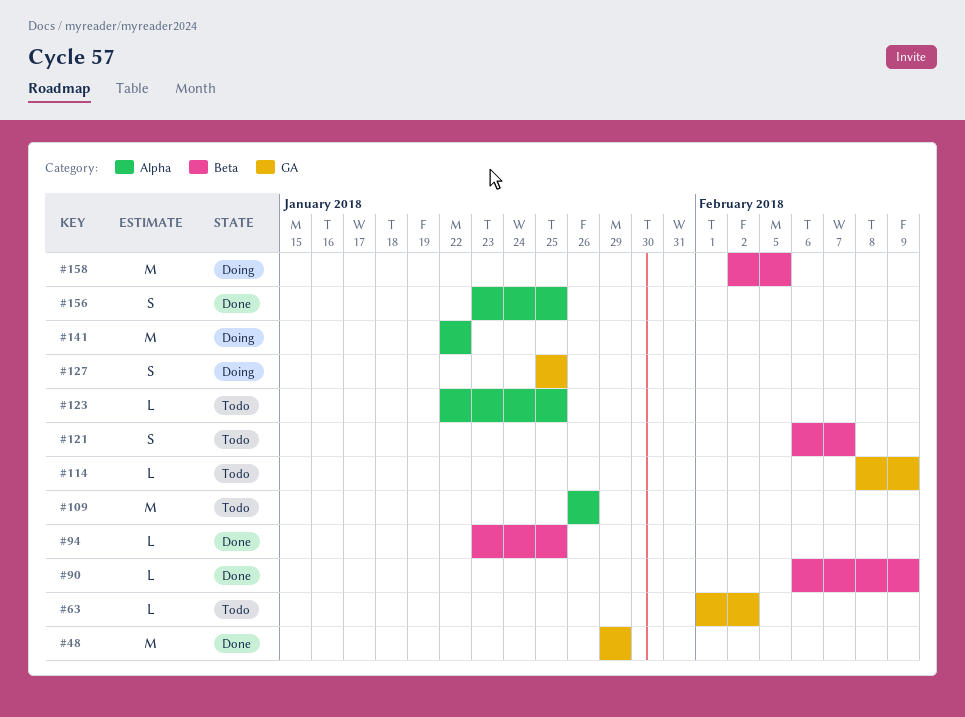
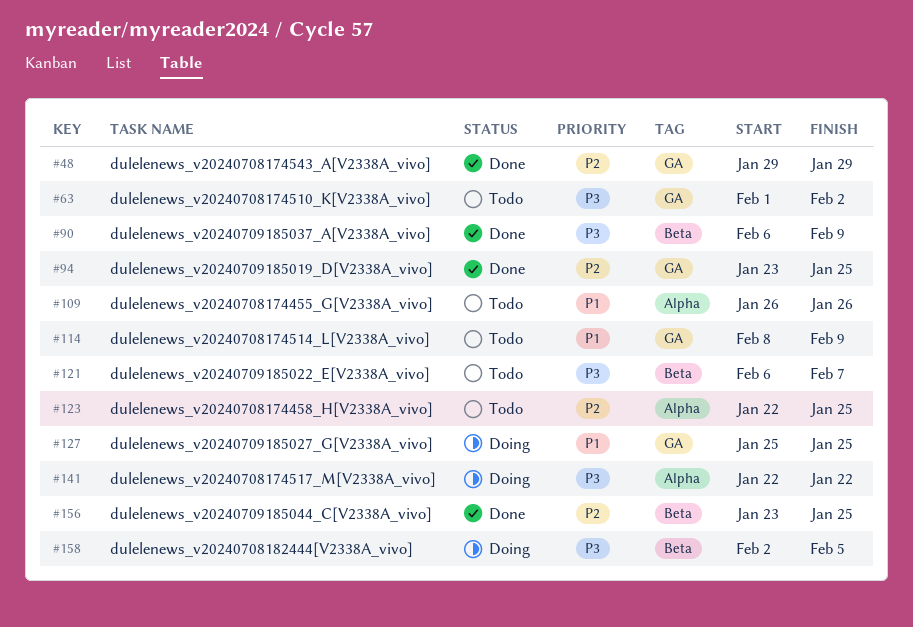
#94, label: Beta -> GA
#156, label: Alpha -> Beta

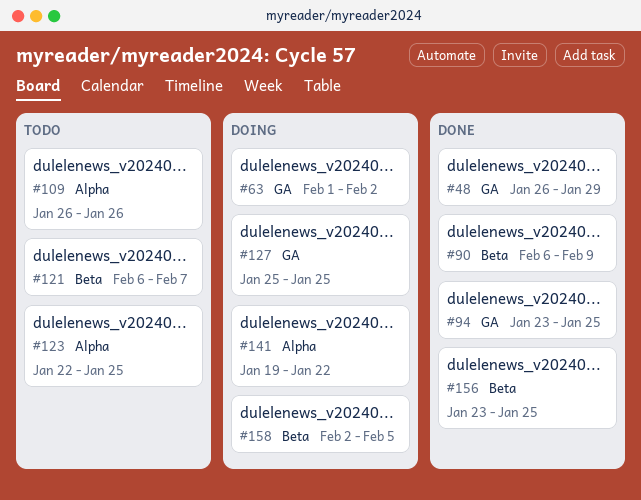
#48, start: Jan 29 -> Jan 26
#63, status: Todo -> Doing
#114: present -> none
#141, start: Jan 22 -> Jan 19

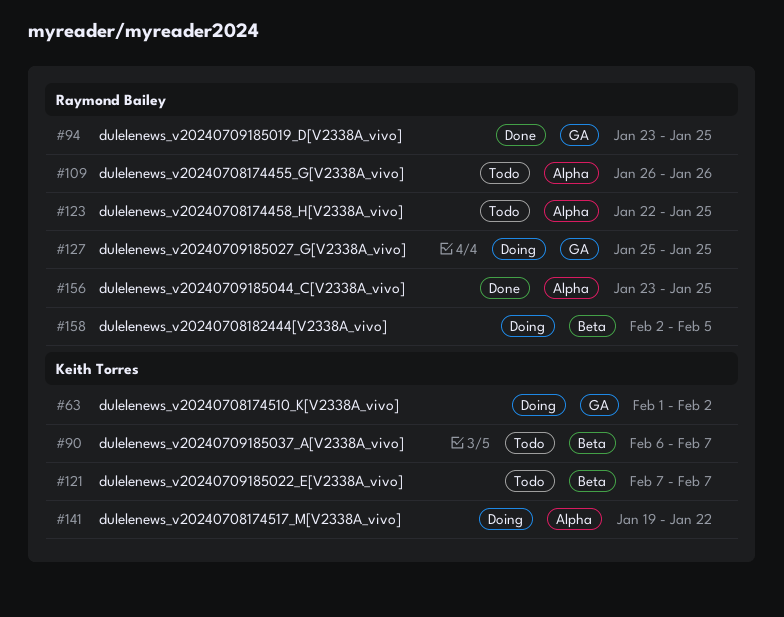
#48: present -> none
#90, status: Done -> Todo
#90, due: Feb 9 -> Feb 7
#121, start: Feb 6 -> Feb 7
#156, label: Beta -> Alpha

